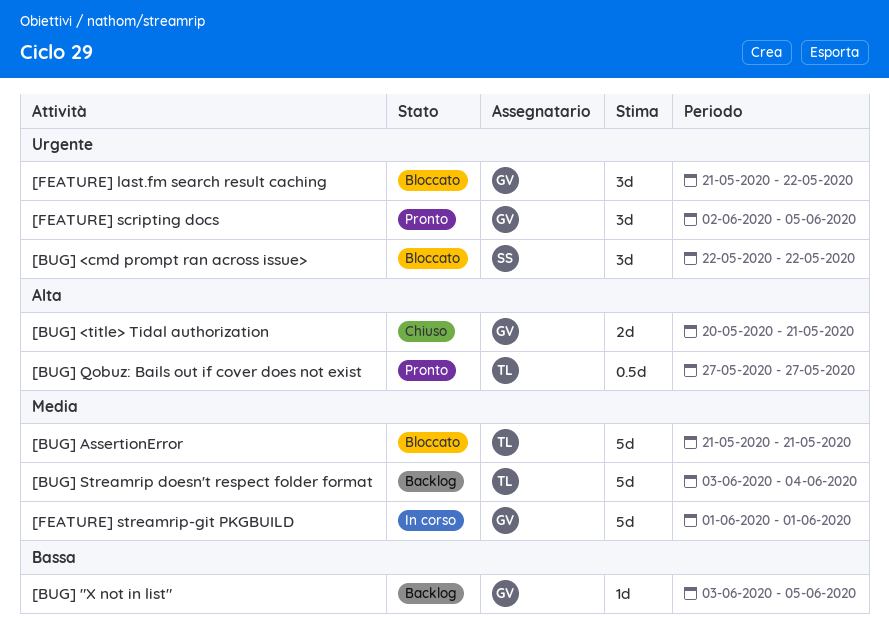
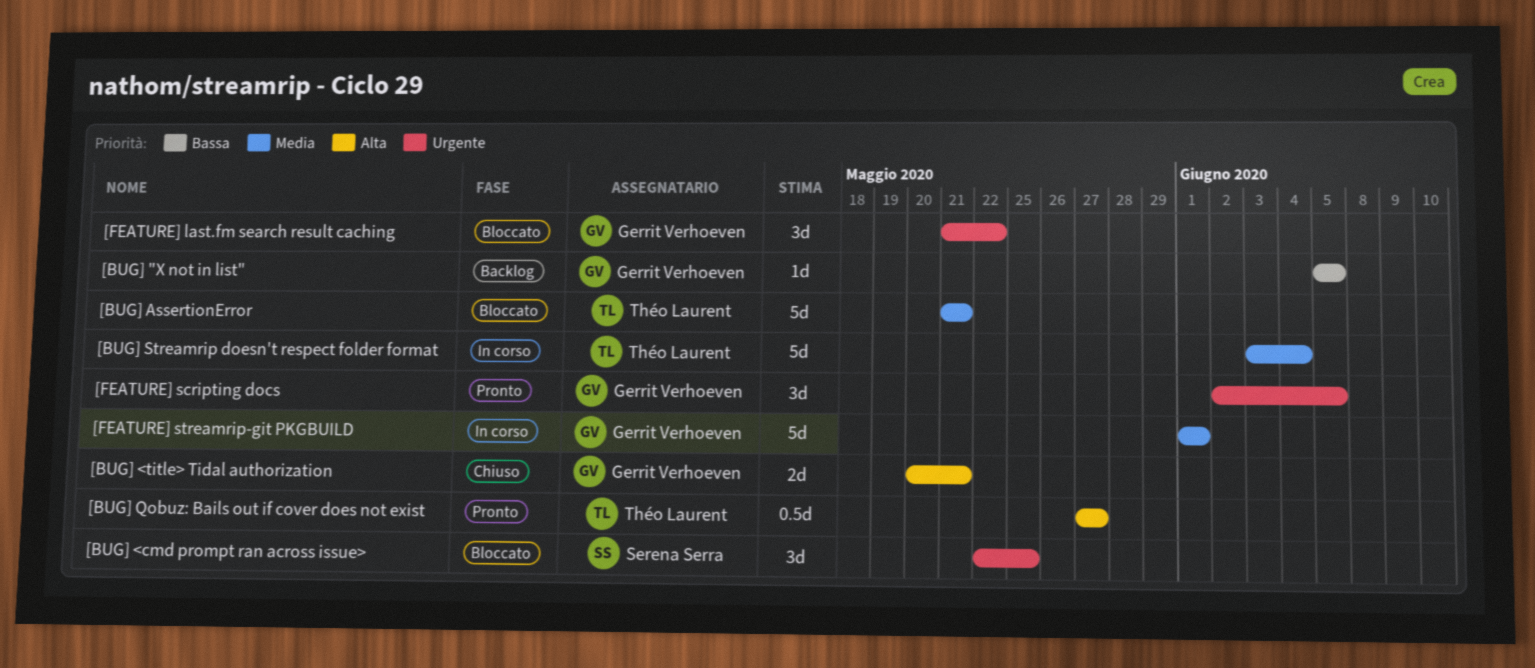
[BUG] "X not in list", start: Jun 3 -> Jun 5
[BUG] <cmd prompt ran across issue>, due: May 22 -> May 25
[BUG] Streamrip doesn't respect folder format, status: Backlog -> In corso

